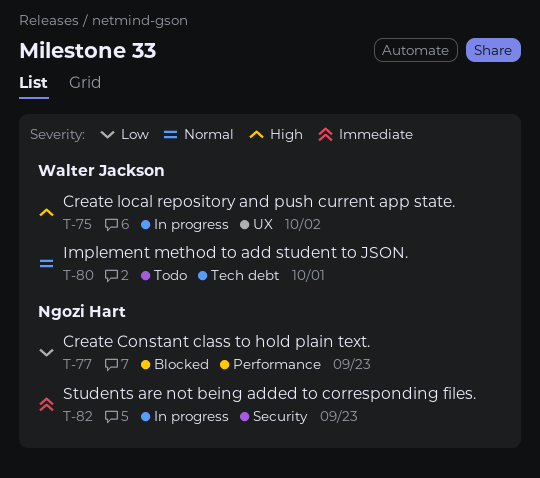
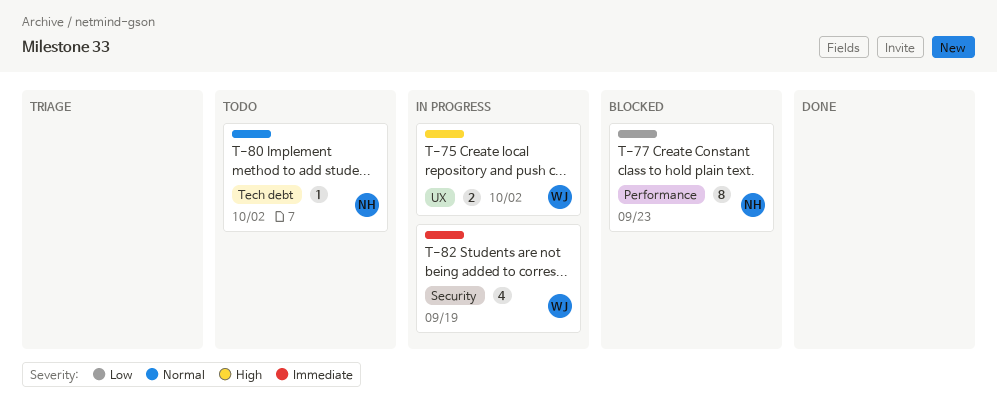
T-80, owner: Walter Jackson -> Ngozi Hart
T-80, due: Oct 1 -> Oct 2
T-82, owner: Ngozi Hart -> Walter Jackson
T-82, due: Sep 23 -> Sep 19

